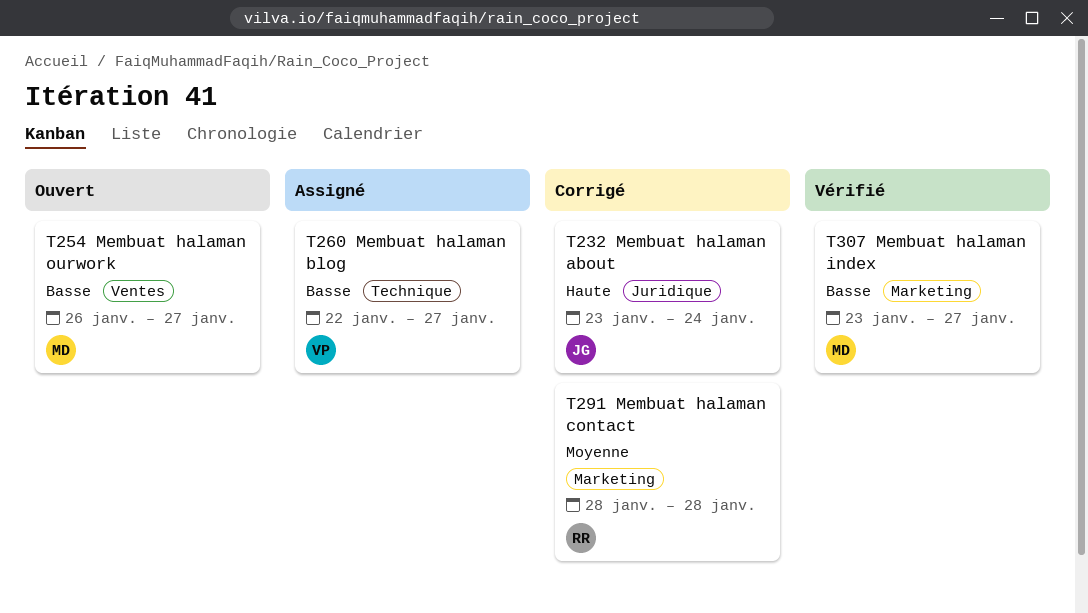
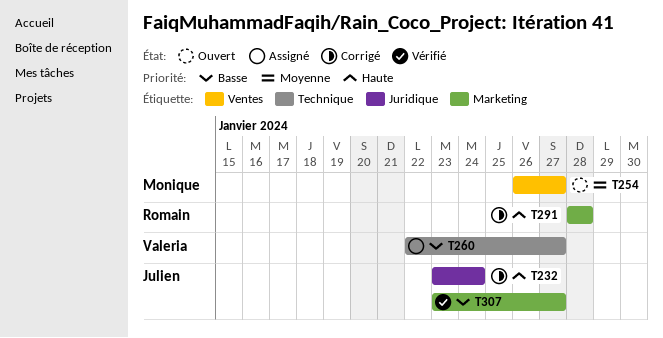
T254, priority: Basse -> Moyenne
T291, priority: Moyenne -> Haute
T307, owner: Monique -> Julien

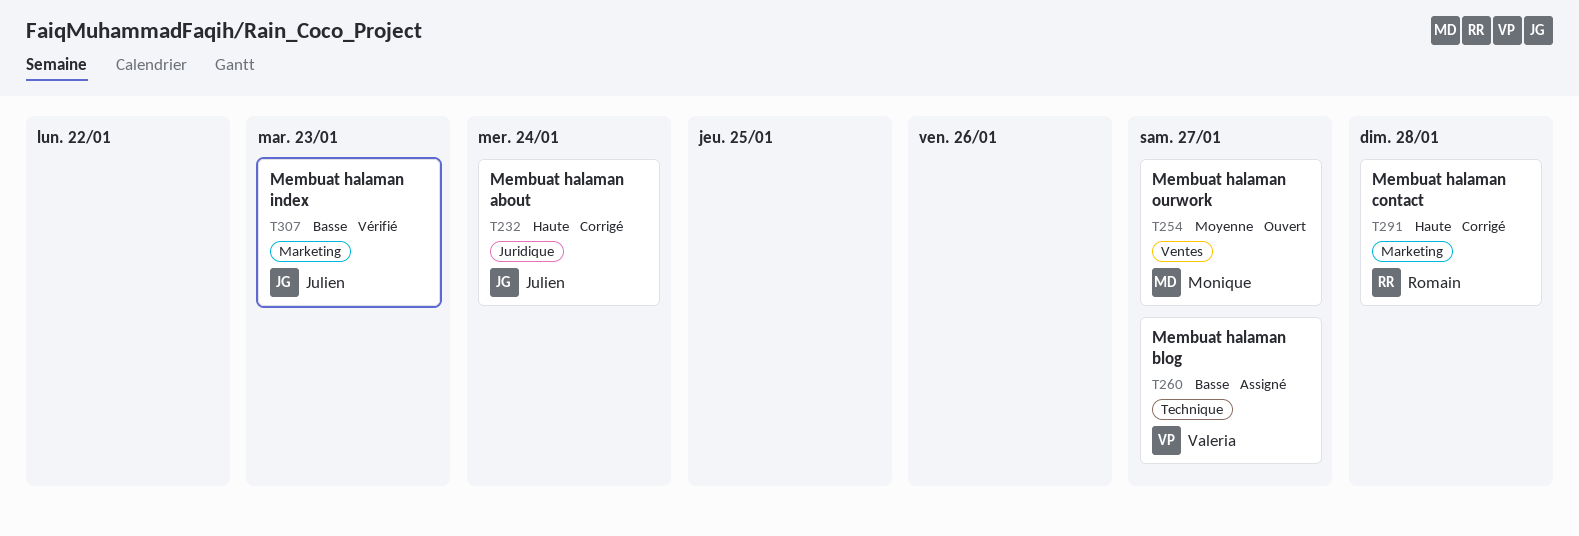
T307, due: Jan 27 -> Jan 23

